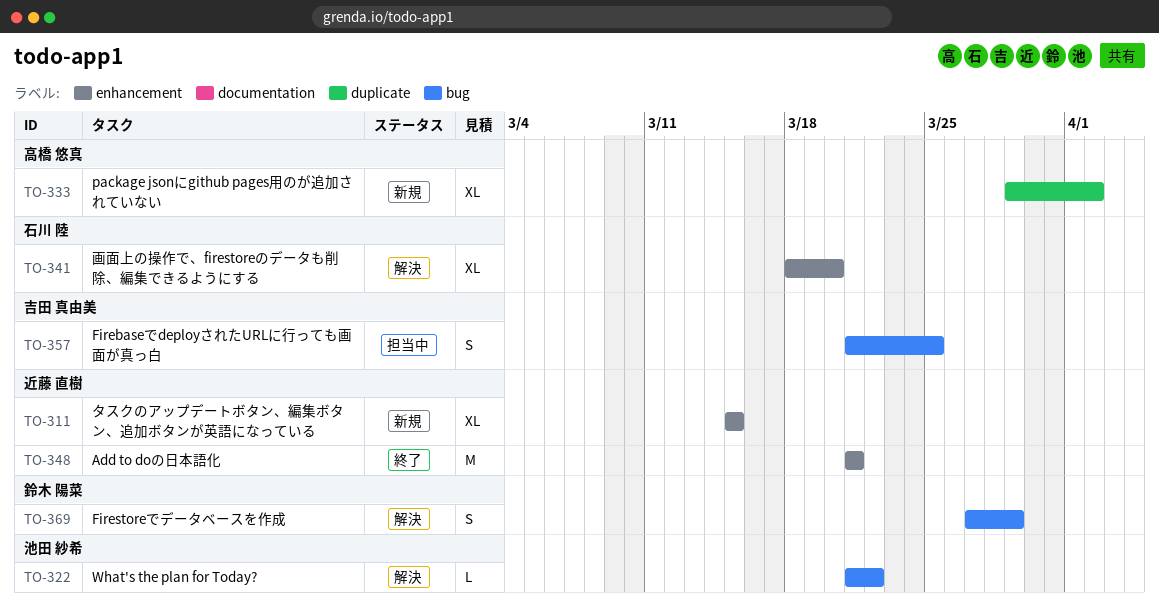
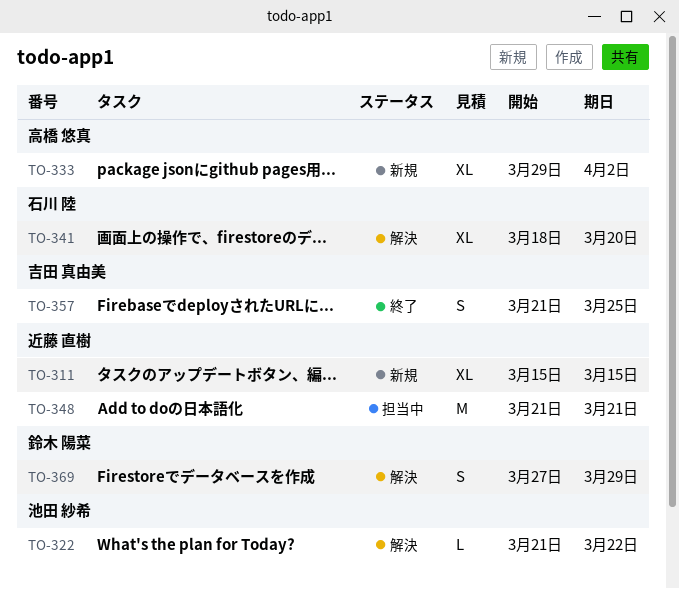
TO-348, status: 終了 -> 担当中
TO-357, status: 担当中 -> 終了

